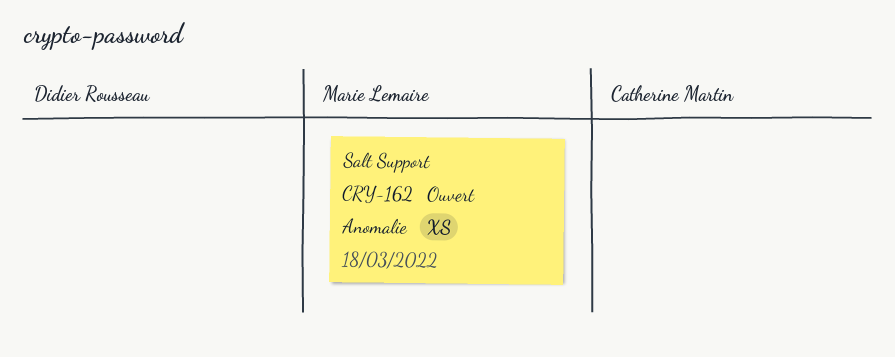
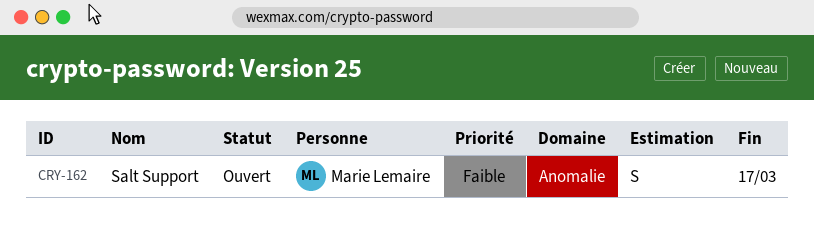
CRY-162, estimate: XS -> S
CRY-162, due: Mar 18 -> Mar 17

